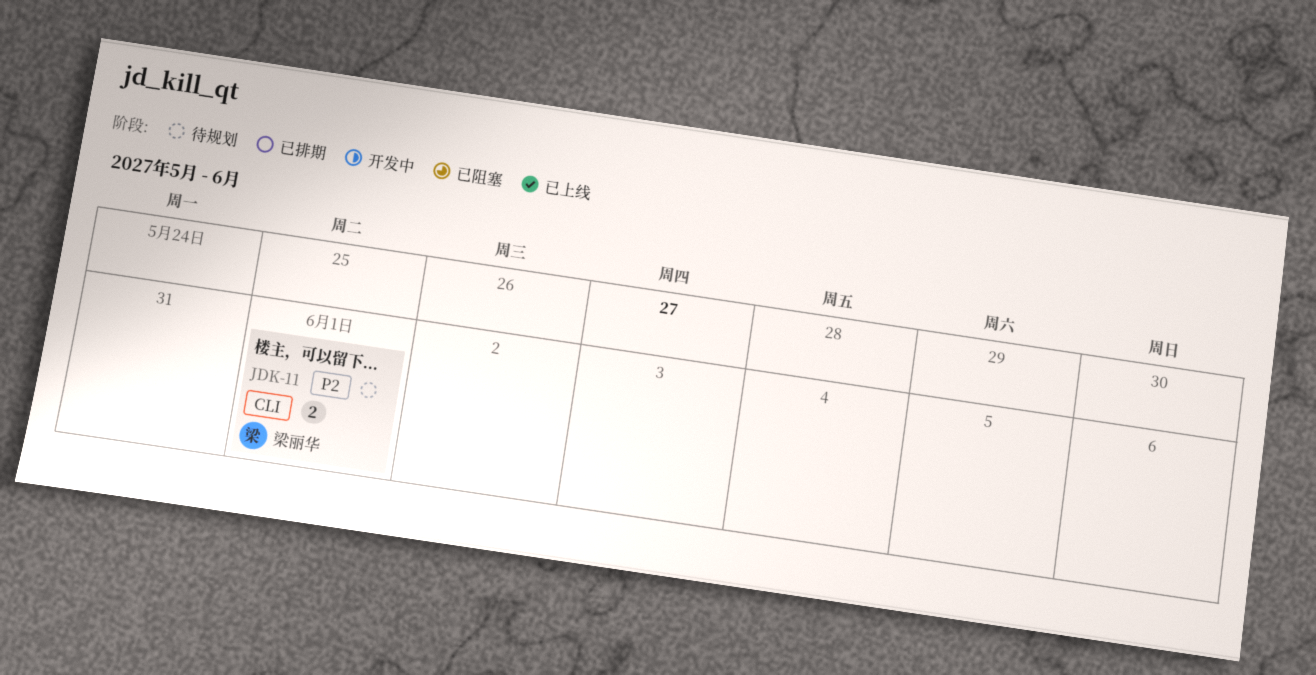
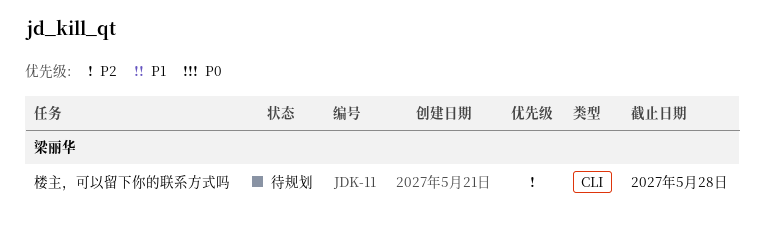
JDK-11, due: Jun 1 -> May 28

